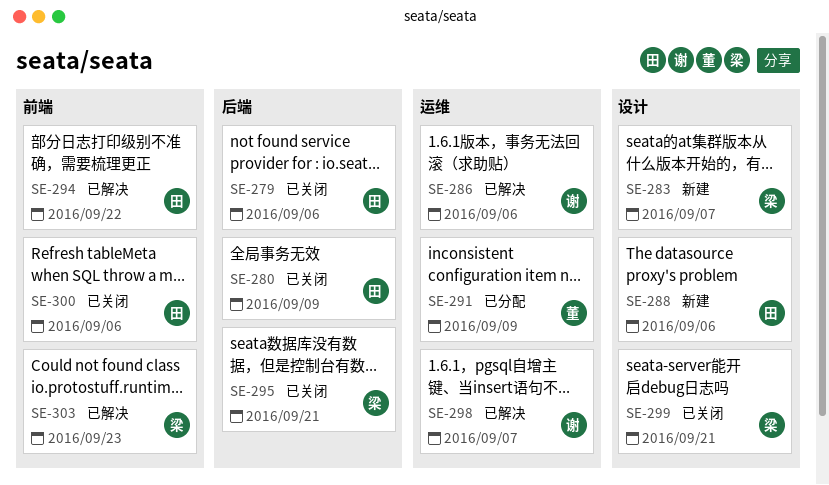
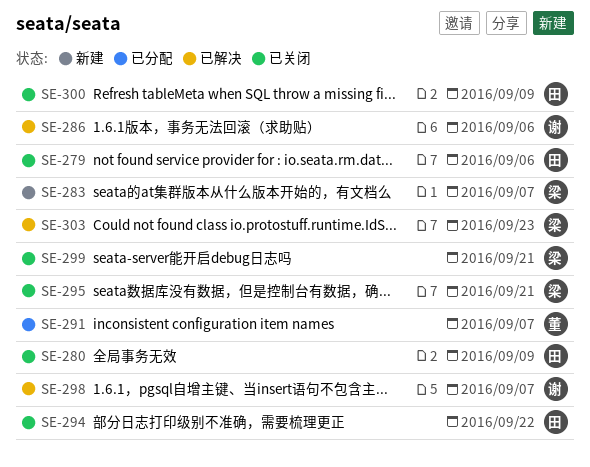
SE-288: present -> none
SE-291, due: Sep 9 -> Sep 7
SE-294, status: 已解决 -> 已关闭
SE-300, due: Sep 6 -> Sep 9

